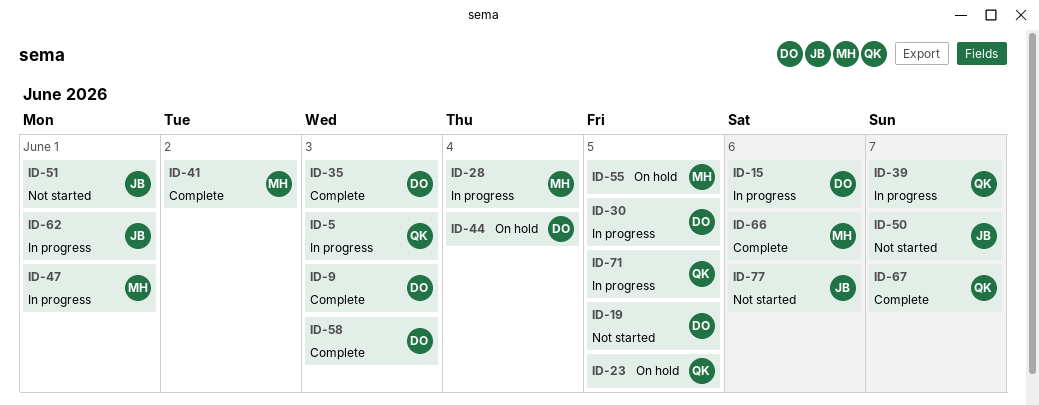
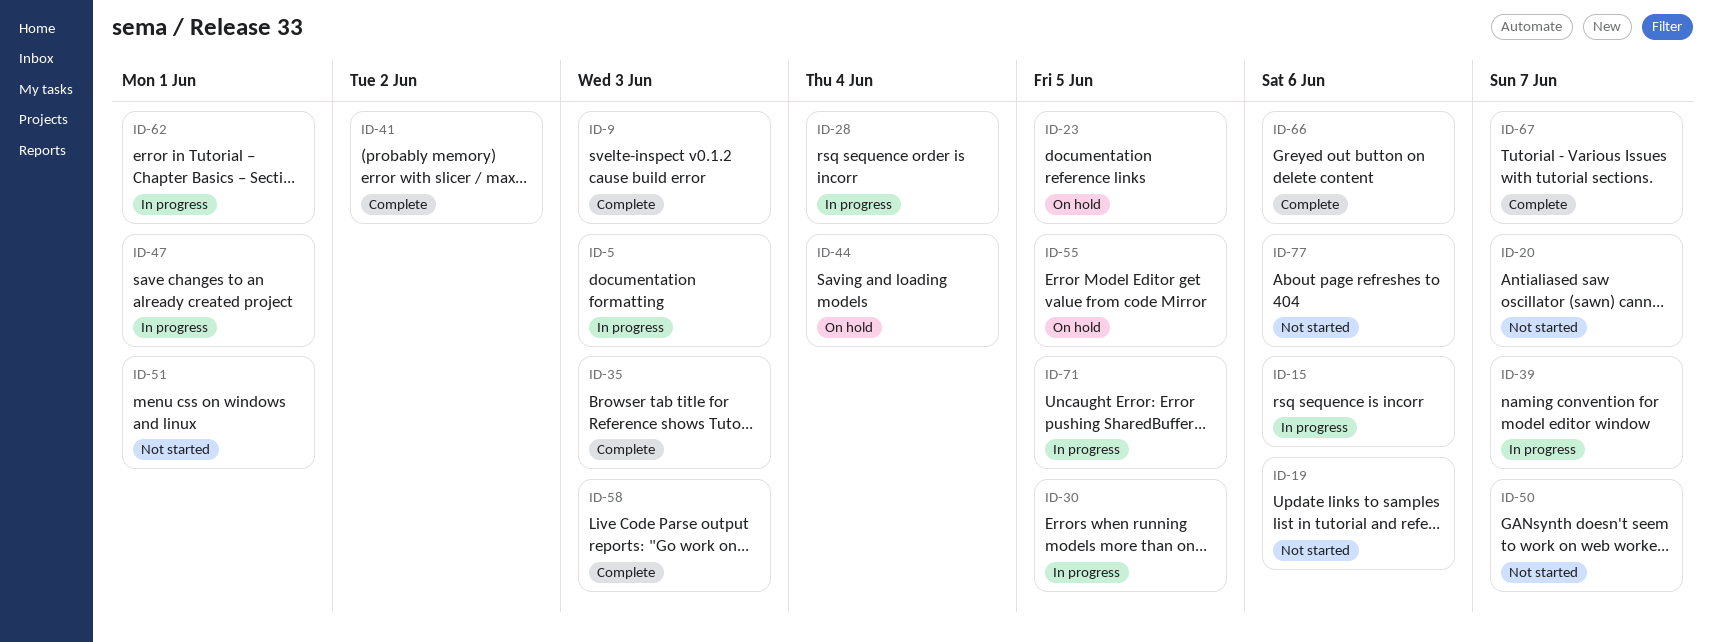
ID-19, due: Jun 5 -> Jun 6
ID-20: none -> present

